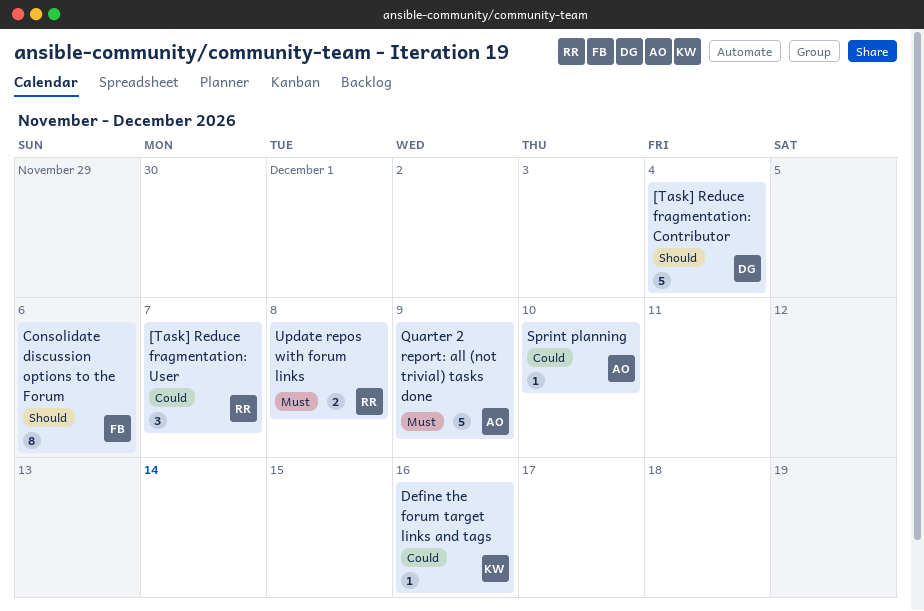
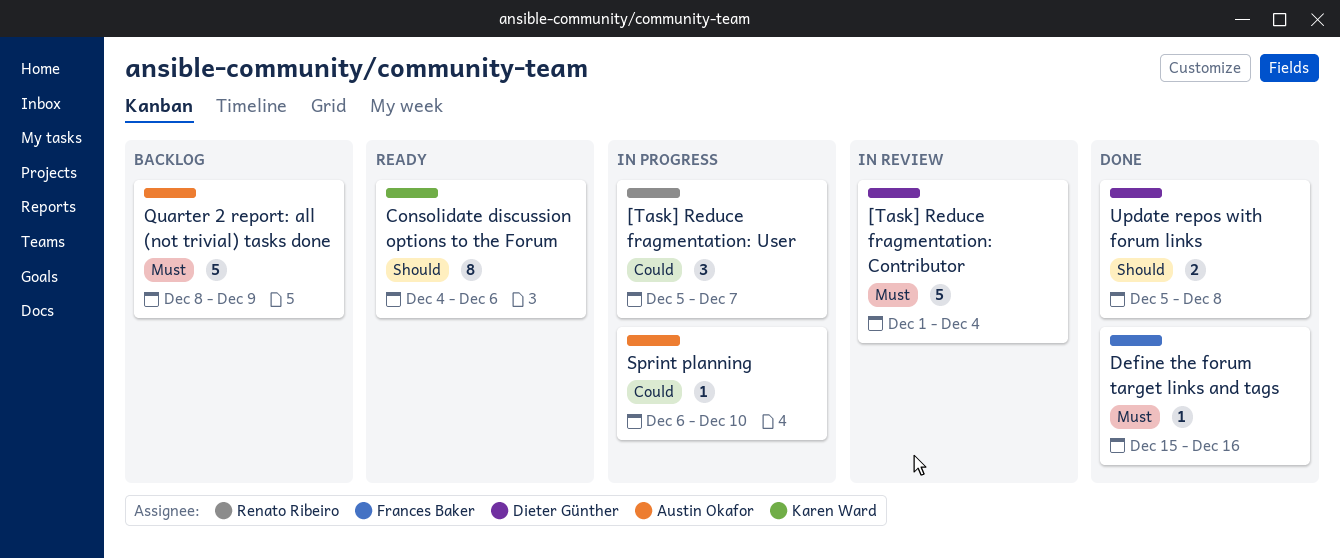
[Task] Reduce fragmentation: Contributor, priority: Should -> Must
Consolidate discussion options to the Forum, owner: Frances Baker -> Karen Ward
Define the forum target links and tags, owner: Karen Ward -> Frances Baker
Define the forum target links and tags, priority: Could -> Must
Update repos with forum links, owner: Renato Ribeiro -> Dieter Günther
Update repos with forum links, priority: Must -> Should

